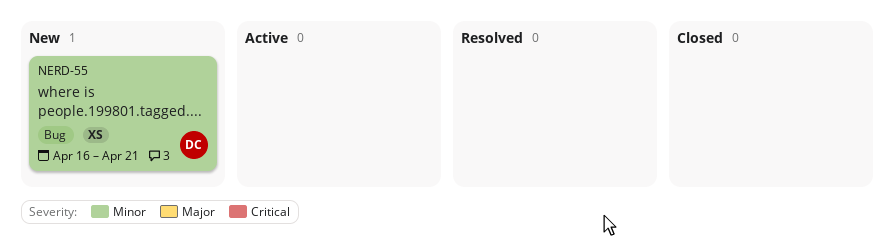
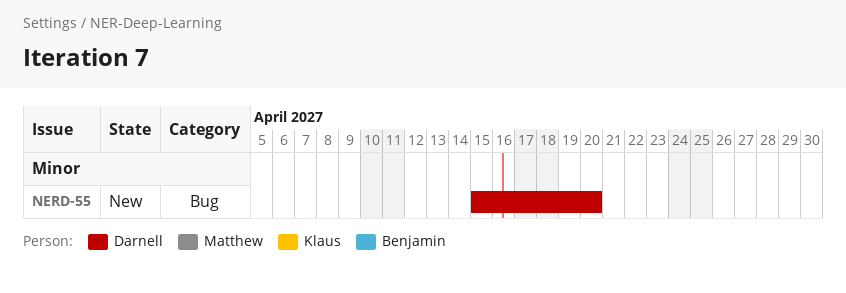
NERD-55, start: Apr 16 -> Apr 15
NERD-55, due: Apr 21 -> Apr 20

